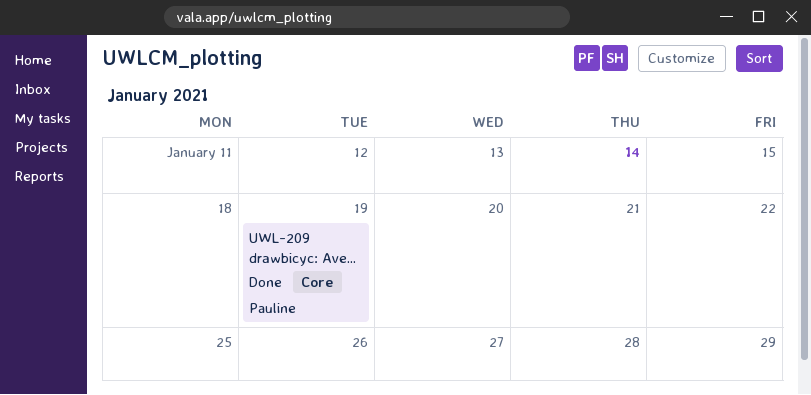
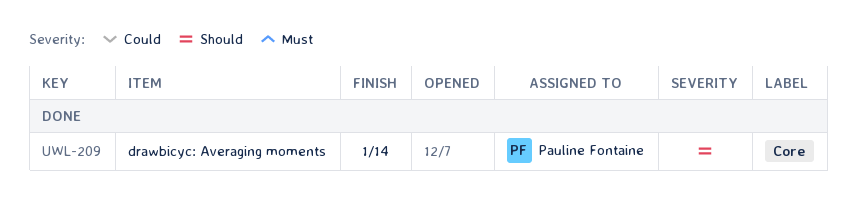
UWL-209, due: Jan 19 -> Jan 14

